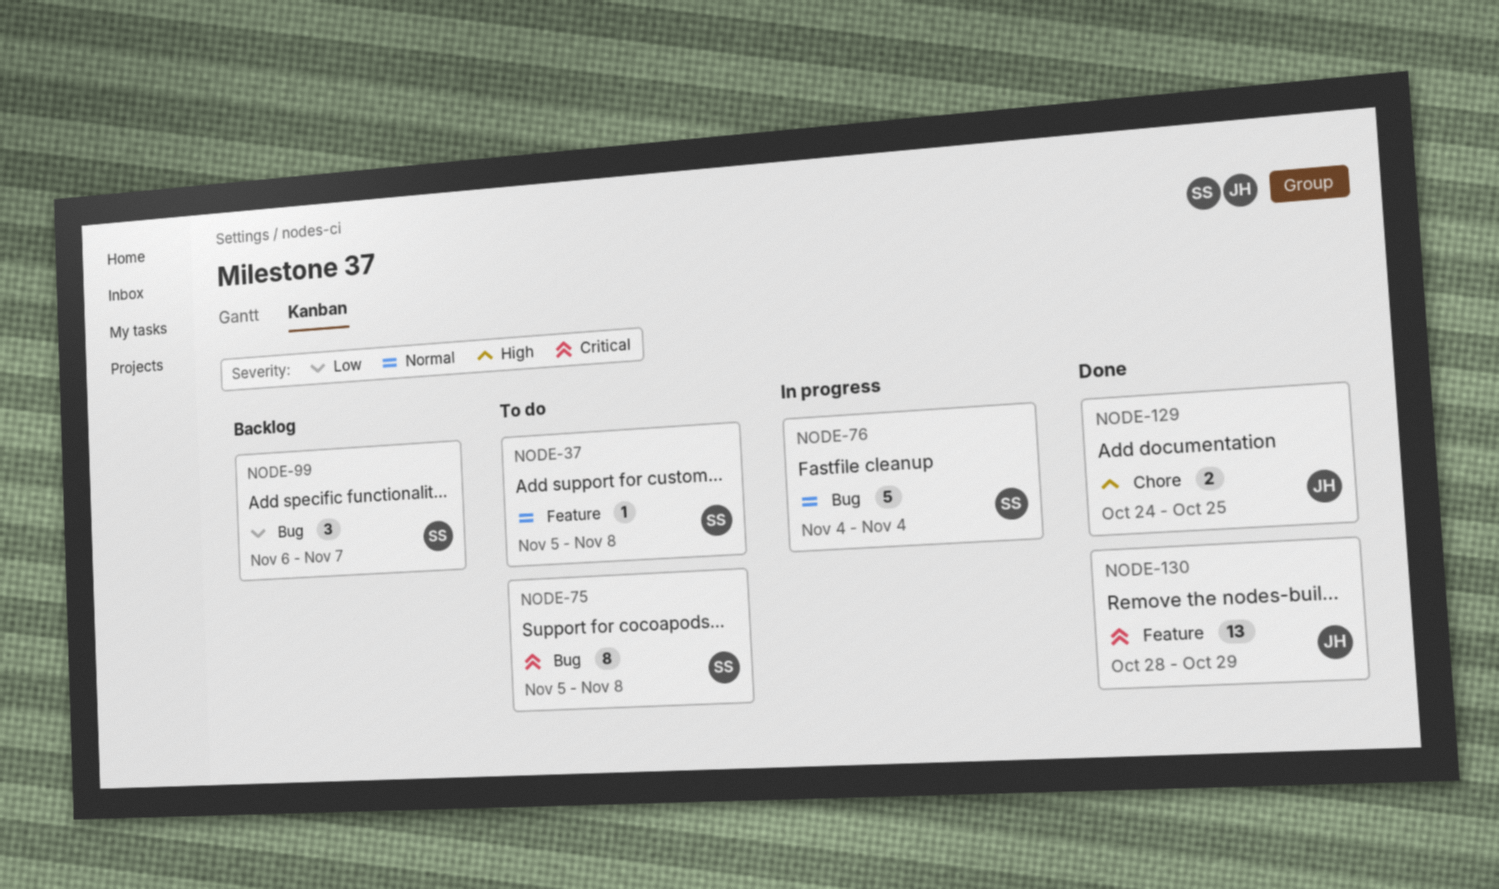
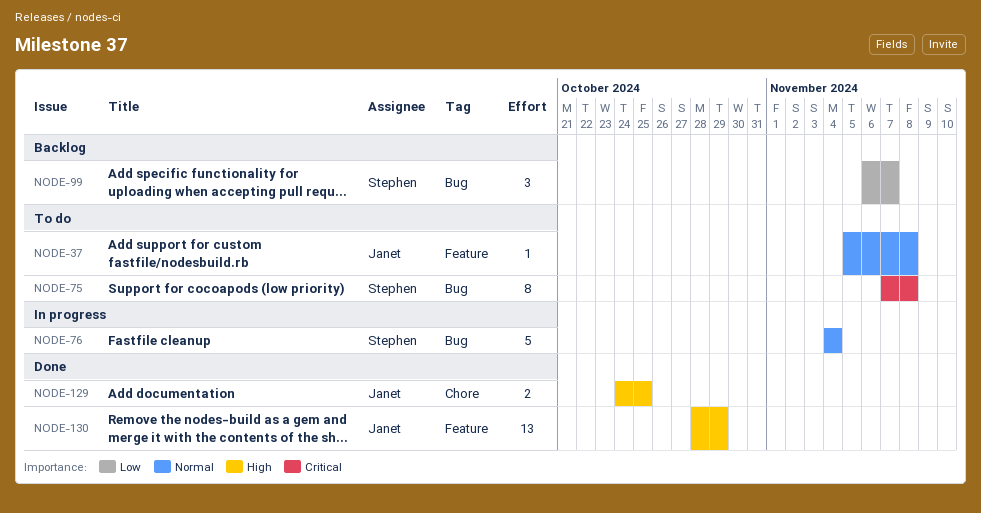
NODE-37, owner: Stephen -> Janet
NODE-75, start: Nov 5 -> Nov 7
NODE-130, priority: Critical -> High

